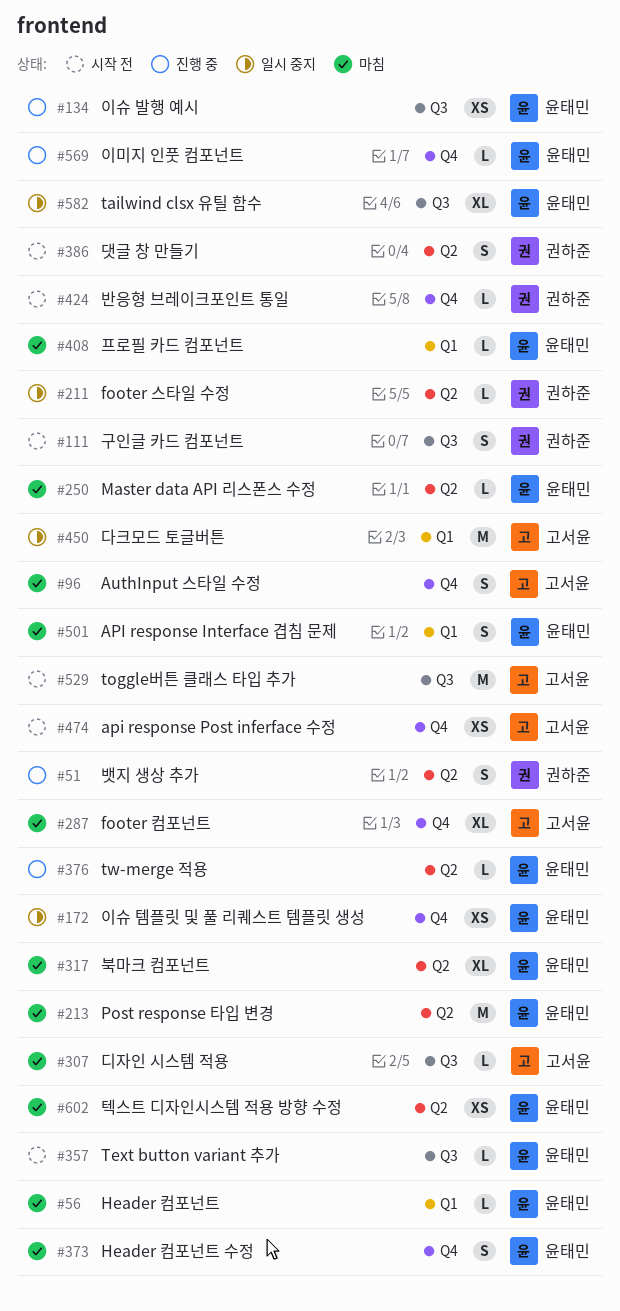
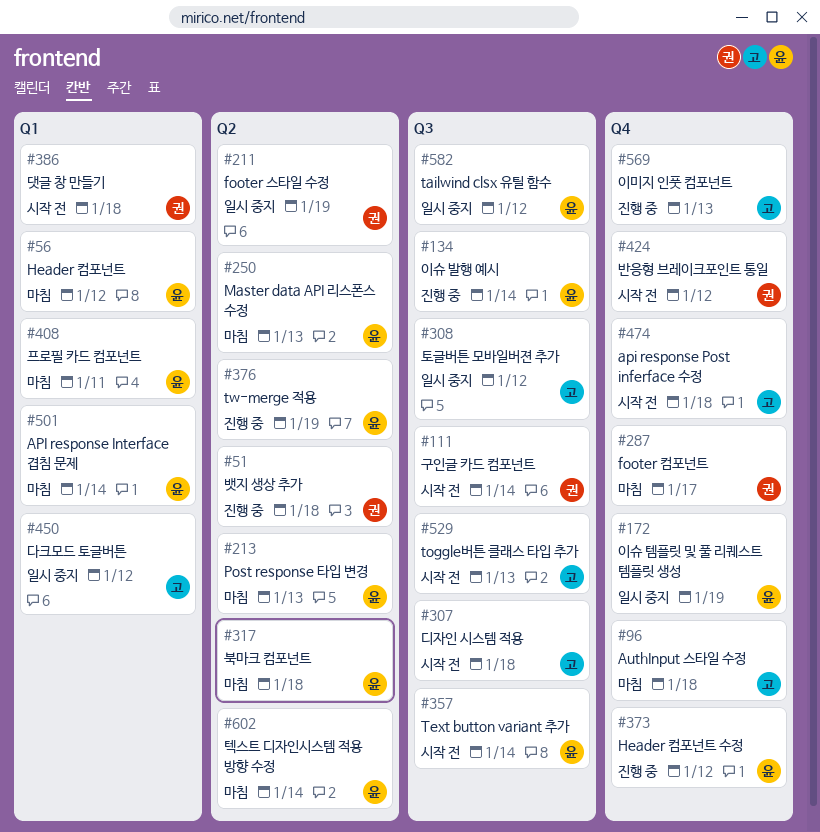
#287, owner: 고서윤 -> 권하준
#307, status: 마침 -> 시작 전
#308: none -> present
#373, status: 마침 -> 진행 중
#386, label: Q2 -> Q1
#569, owner: 윤태민 -> 고서윤

